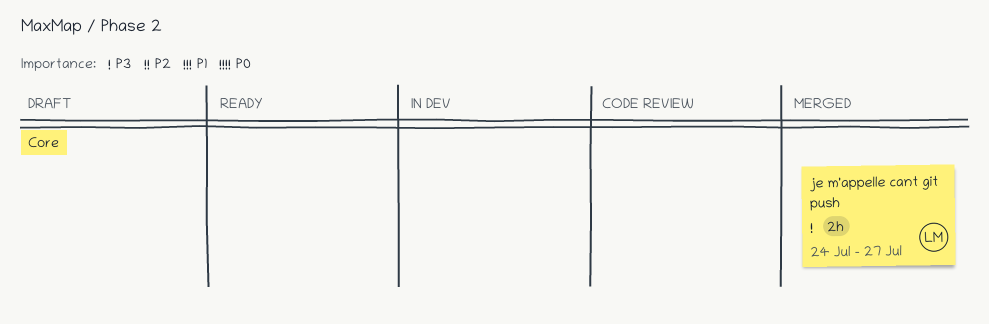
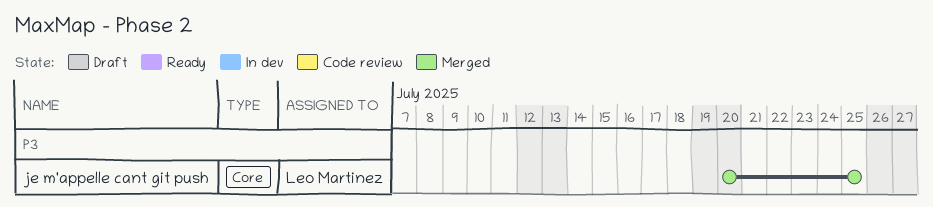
je m'appelle cant git push, start: Jul 24 -> Jul 20
je m'appelle cant git push, due: Jul 27 -> Jul 25

